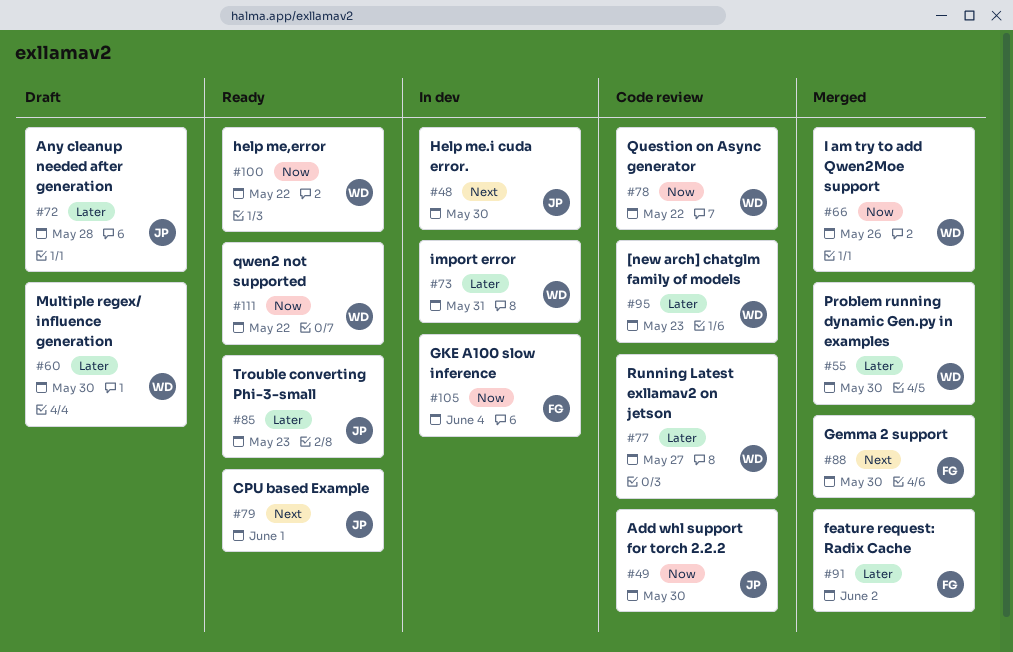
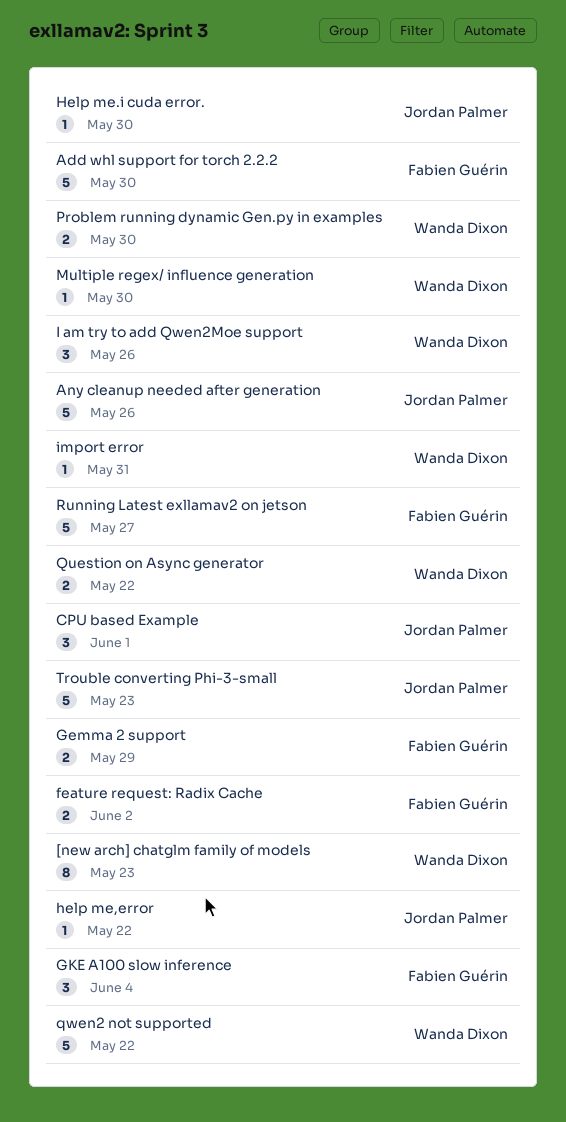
Add whl support for torch 2.2.2, owner: Jordan Palmer -> Fabien Guérin
Any cleanup needed after generation, due: May 28 -> May 26
Gemma 2 support, due: May 30 -> May 29
help me,error, owner: Wanda Dixon -> Jordan Palmer
Running Latest exllamav2 on jetson, owner: Wanda Dixon -> Fabien Guérin

